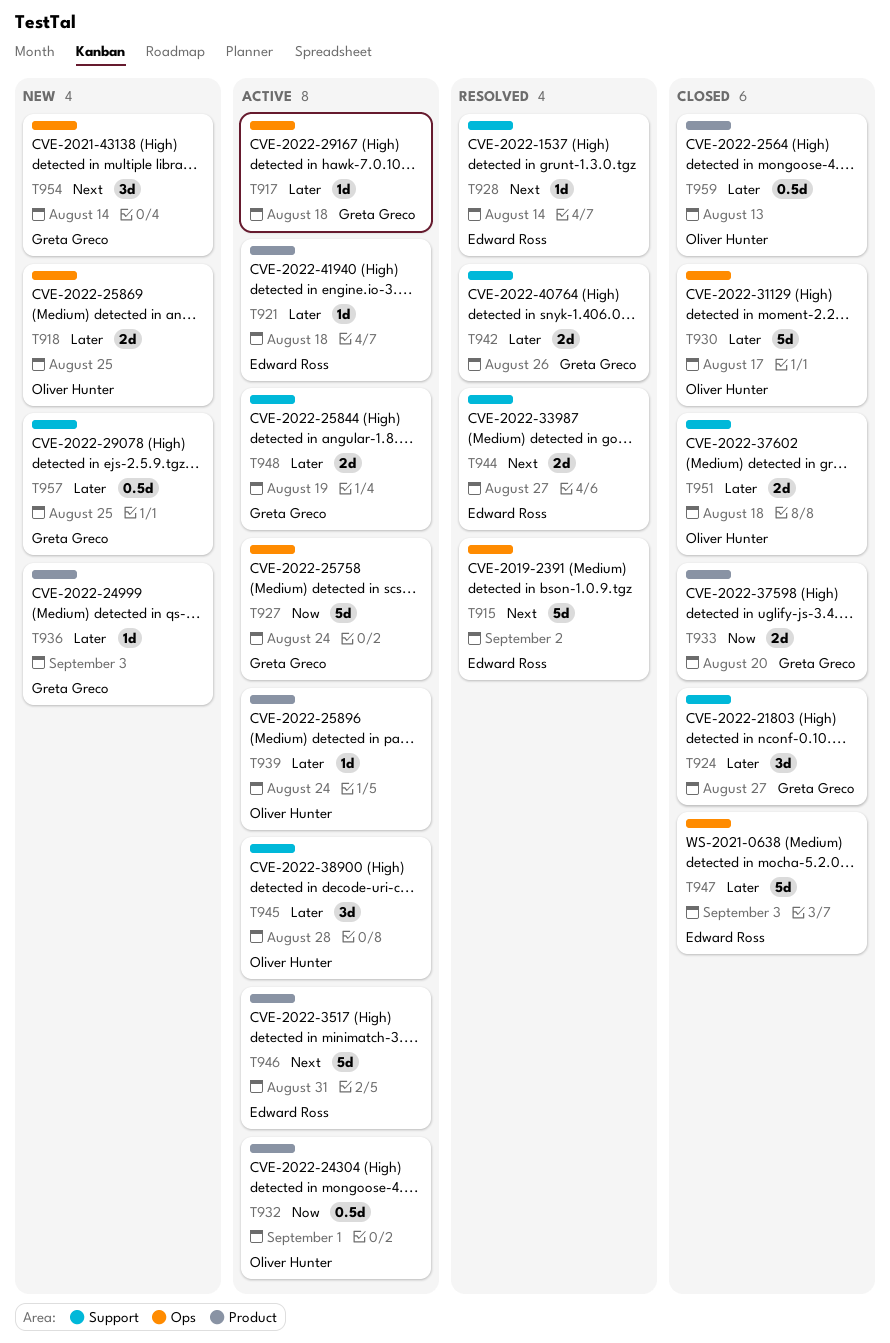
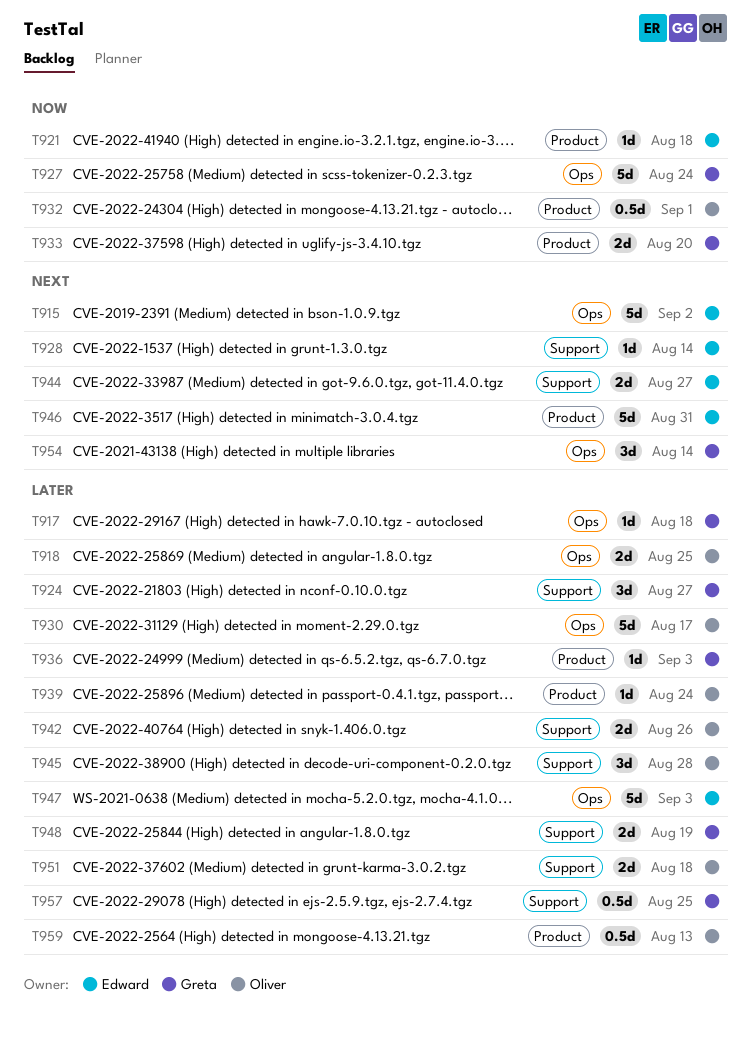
T921, priority: Later -> Now
T942, owner: Greta Greco -> Oliver Hunter

